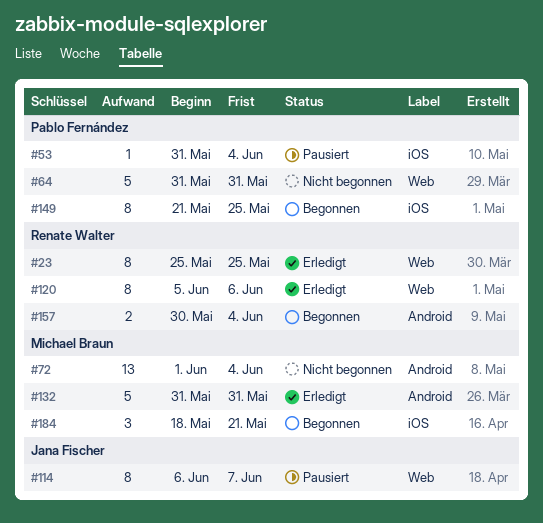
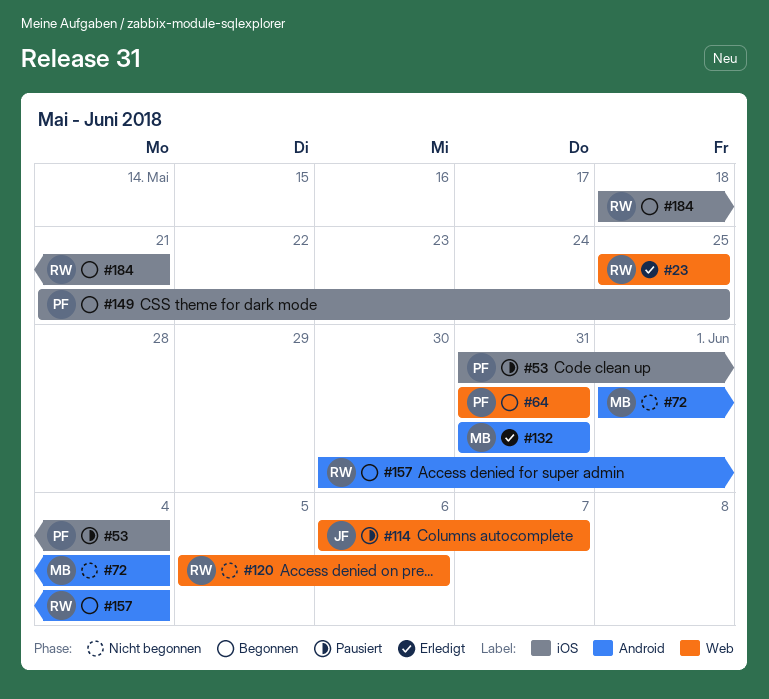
#64, status: Nicht begonnen -> Begonnen
#120, status: Erledigt -> Nicht begonnen
#184, owner: Michael Braun -> Renate Walter

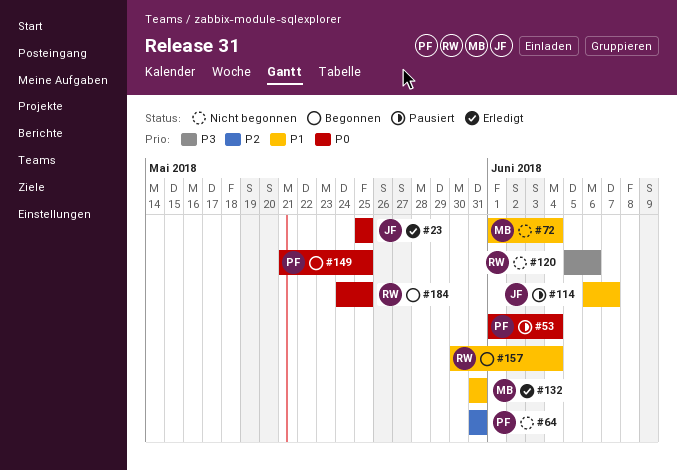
#23, owner: RW -> JF
#53, start: May 31 -> Jun 1
#64, status: Begonnen -> Nicht begonnen
#184, start: May 18 -> May 24
#184, due: May 21 -> May 25

